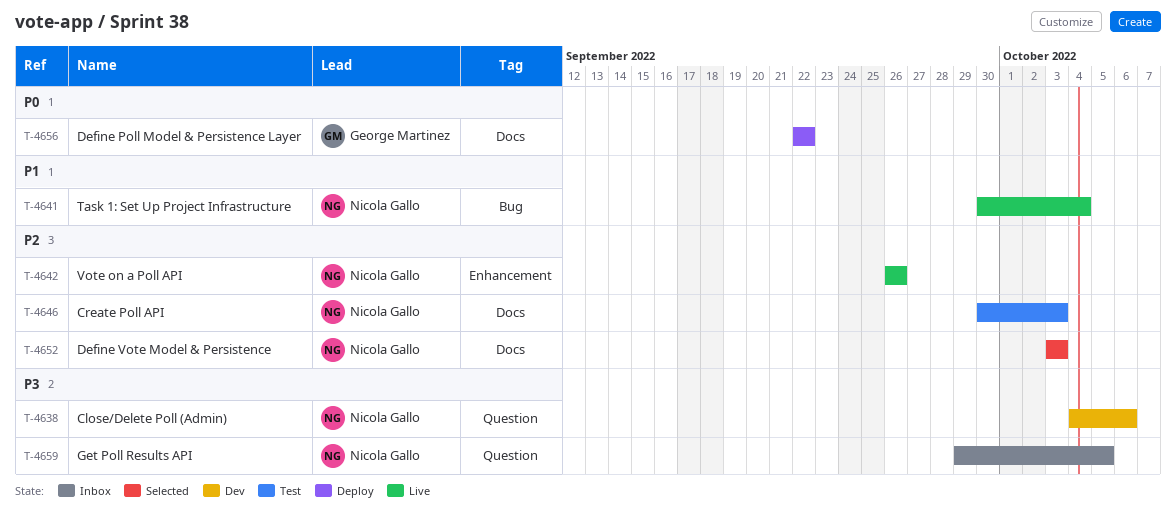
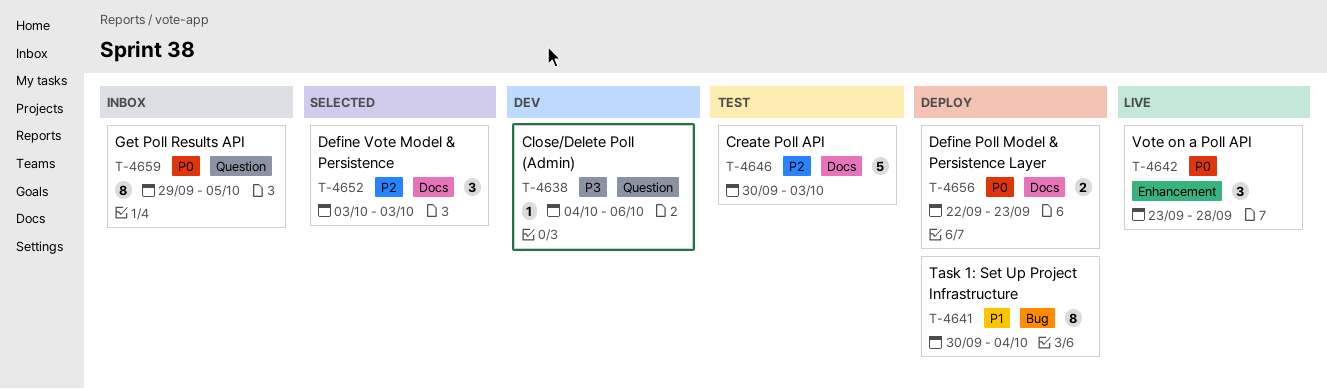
T-4641, status: Live -> Deploy
T-4642, priority: P2 -> P0
T-4642, start: Sep 26 -> Sep 23
T-4642, due: Sep 26 -> Sep 28
T-4656, due: Sep 22 -> Sep 23
T-4659, priority: P3 -> P0

